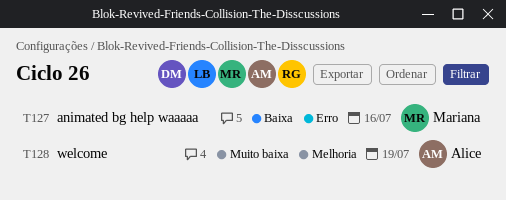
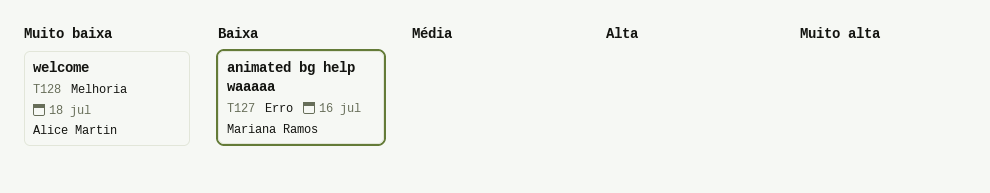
T128, due: Jul 19 -> Jul 18

